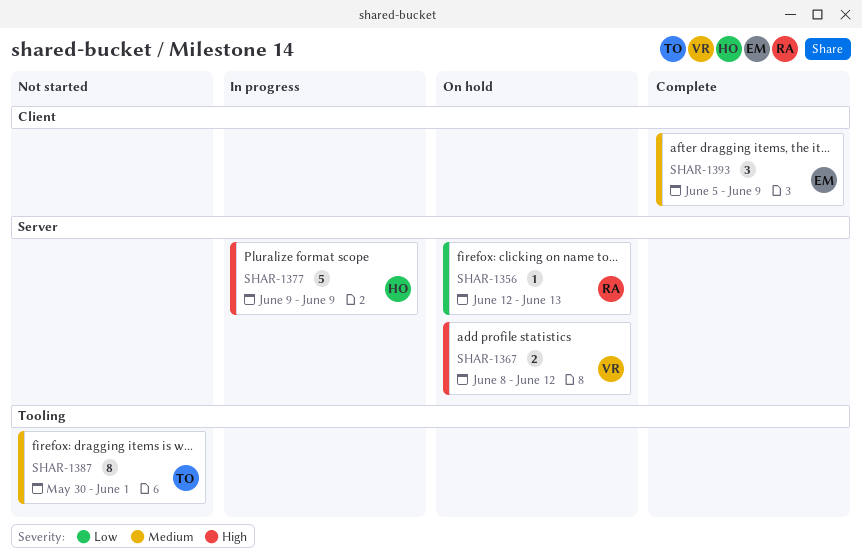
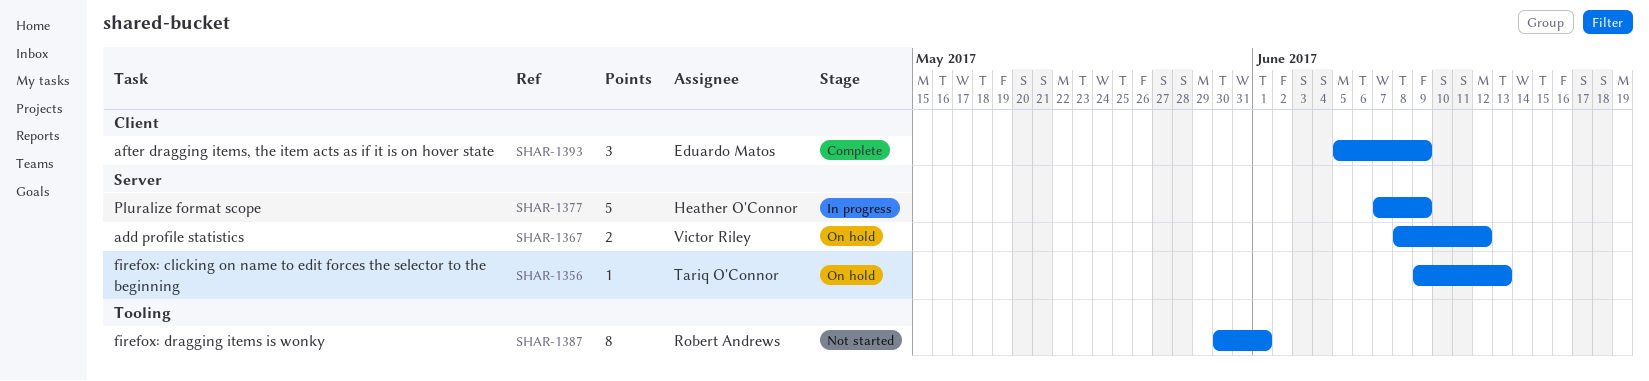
SHAR-1356, owner: Robert Andrews -> Tariq O'Connor
SHAR-1356, start: Jun 12 -> Jun 9
SHAR-1377, start: Jun 9 -> Jun 7
SHAR-1387, owner: Tariq O'Connor -> Robert Andrews

